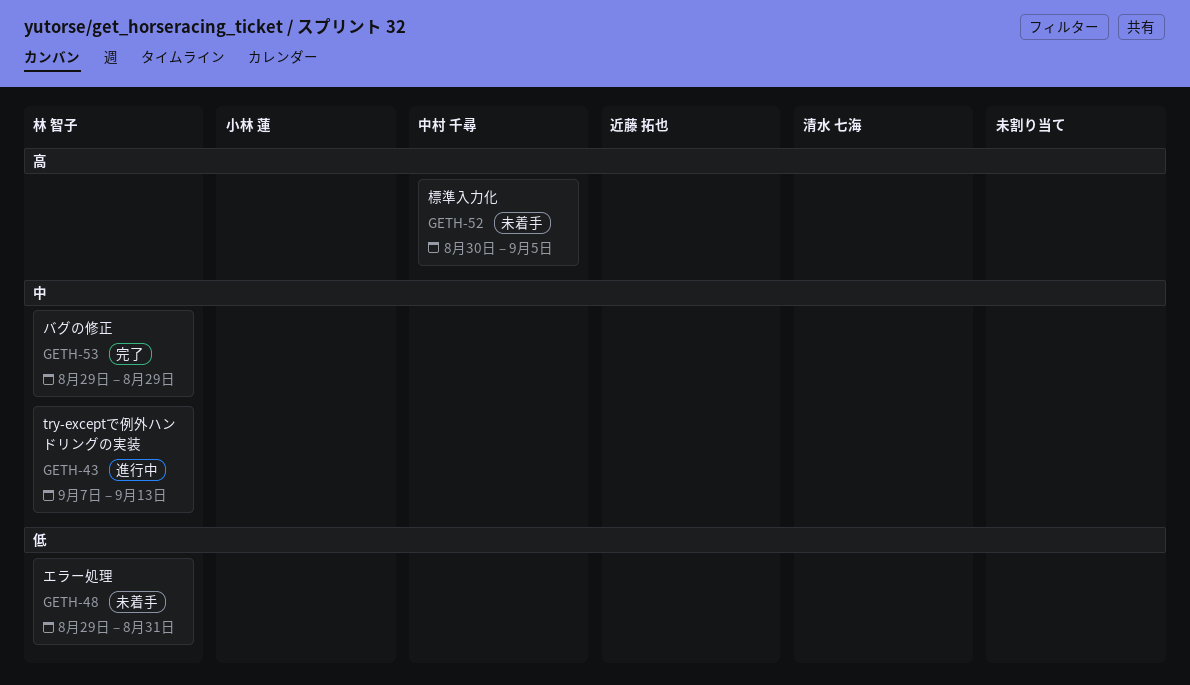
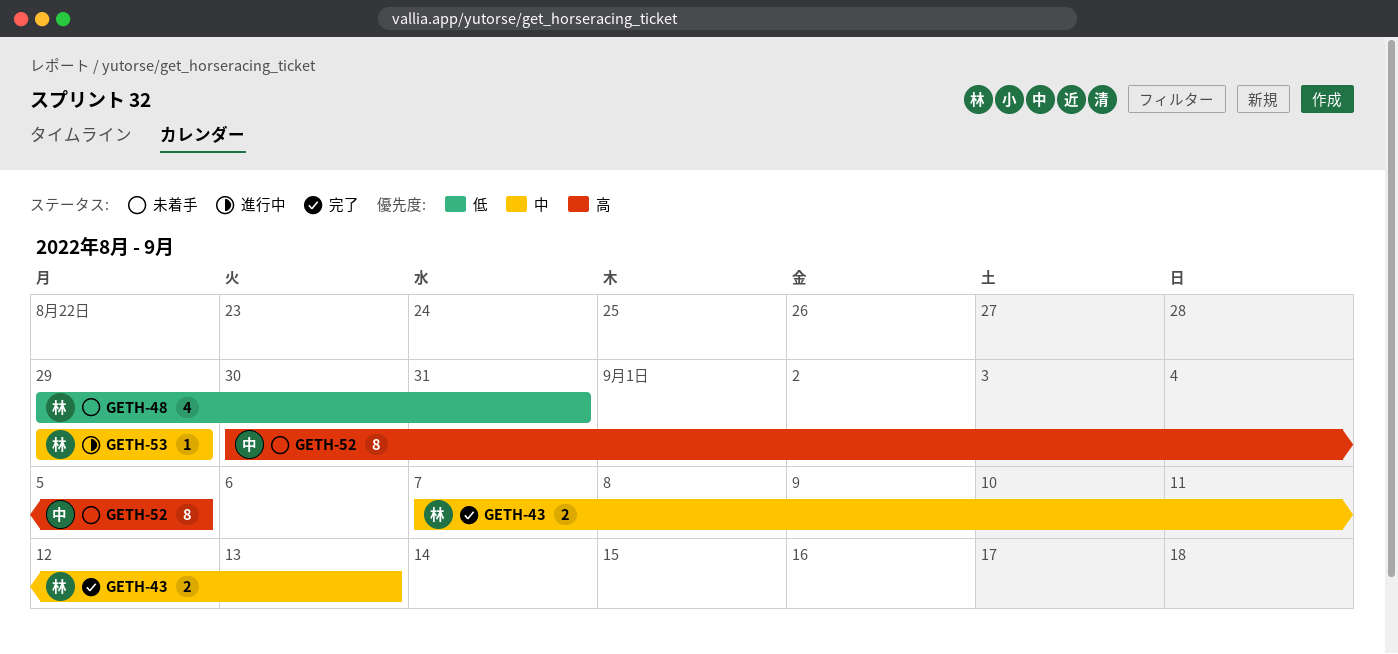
GETH-43, status: 進行中 -> 完了
GETH-53, status: 完了 -> 進行中

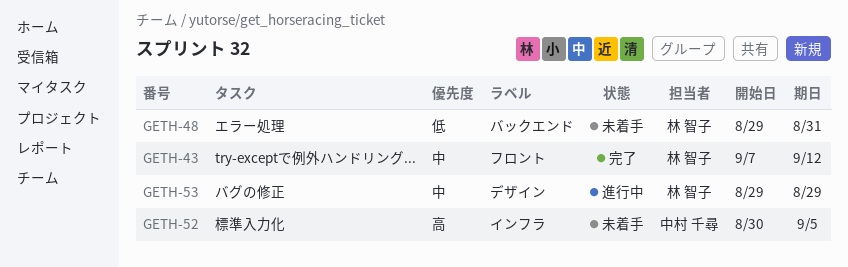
GETH-43, due: Sep 13 -> Sep 12

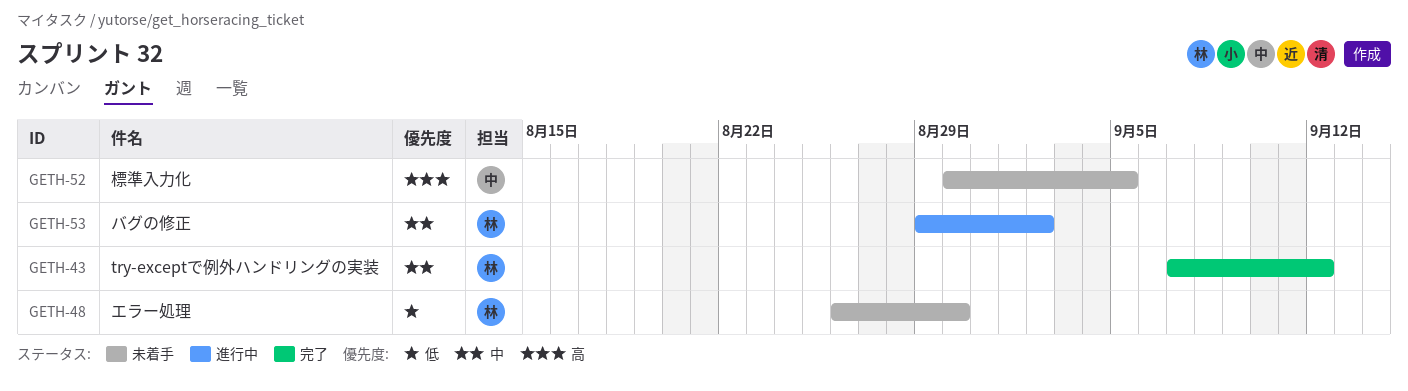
GETH-48, start: Aug 29 -> Aug 26
GETH-48, due: Aug 31 -> Aug 30
GETH-53, due: Aug 29 -> Sep 2

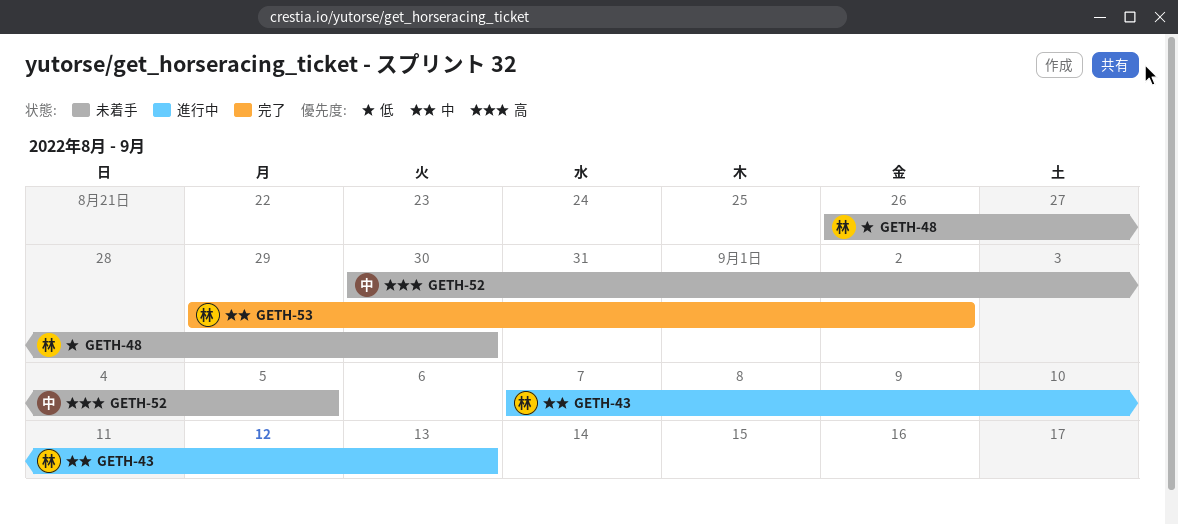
GETH-43, status: 完了 -> 進行中
GETH-43, due: Sep 12 -> Sep 13
GETH-53, status: 進行中 -> 完了

